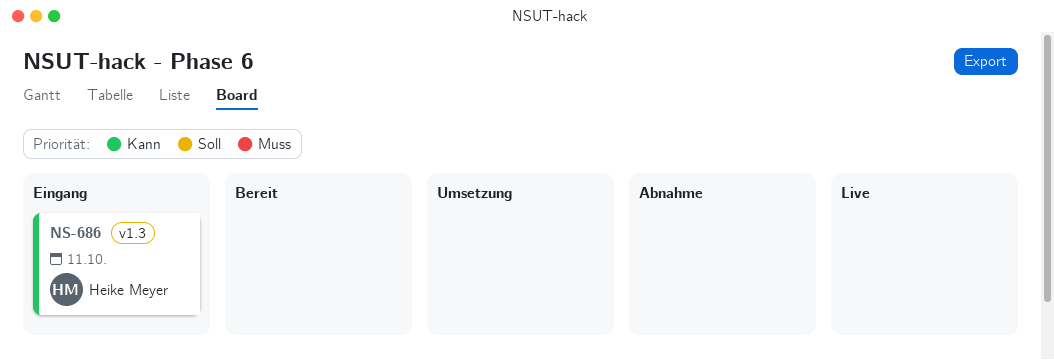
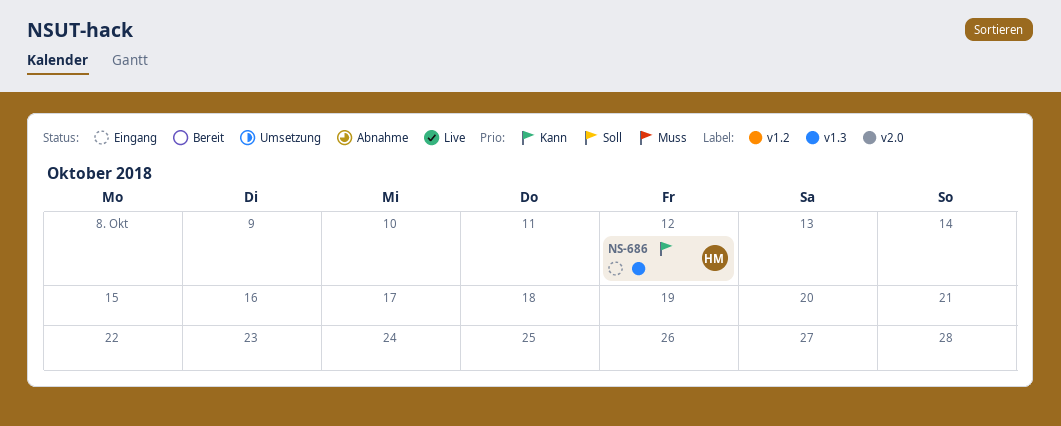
NS-686, due: Oct 11 -> Oct 12

